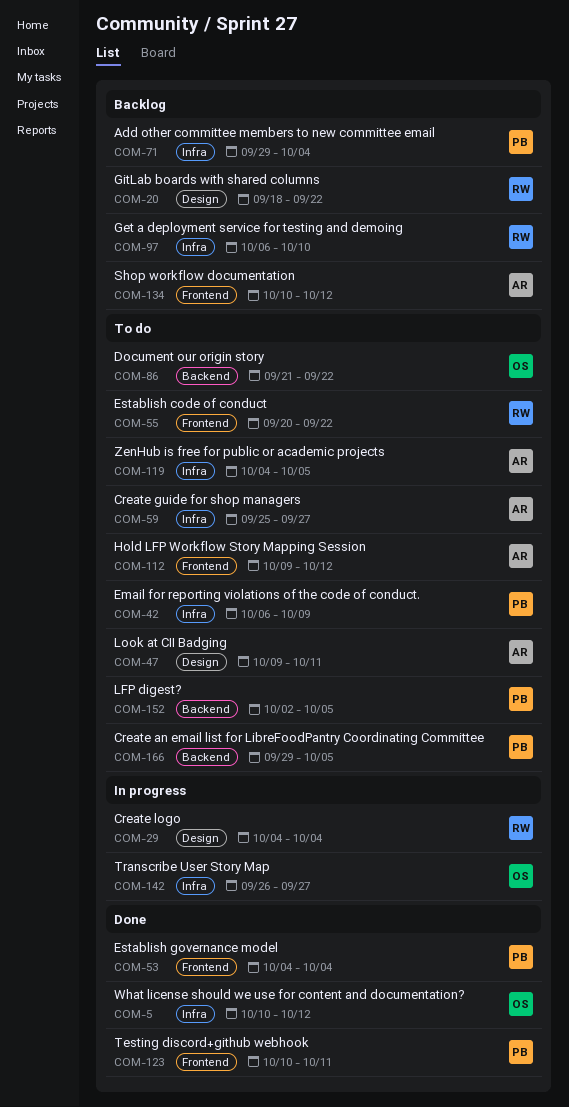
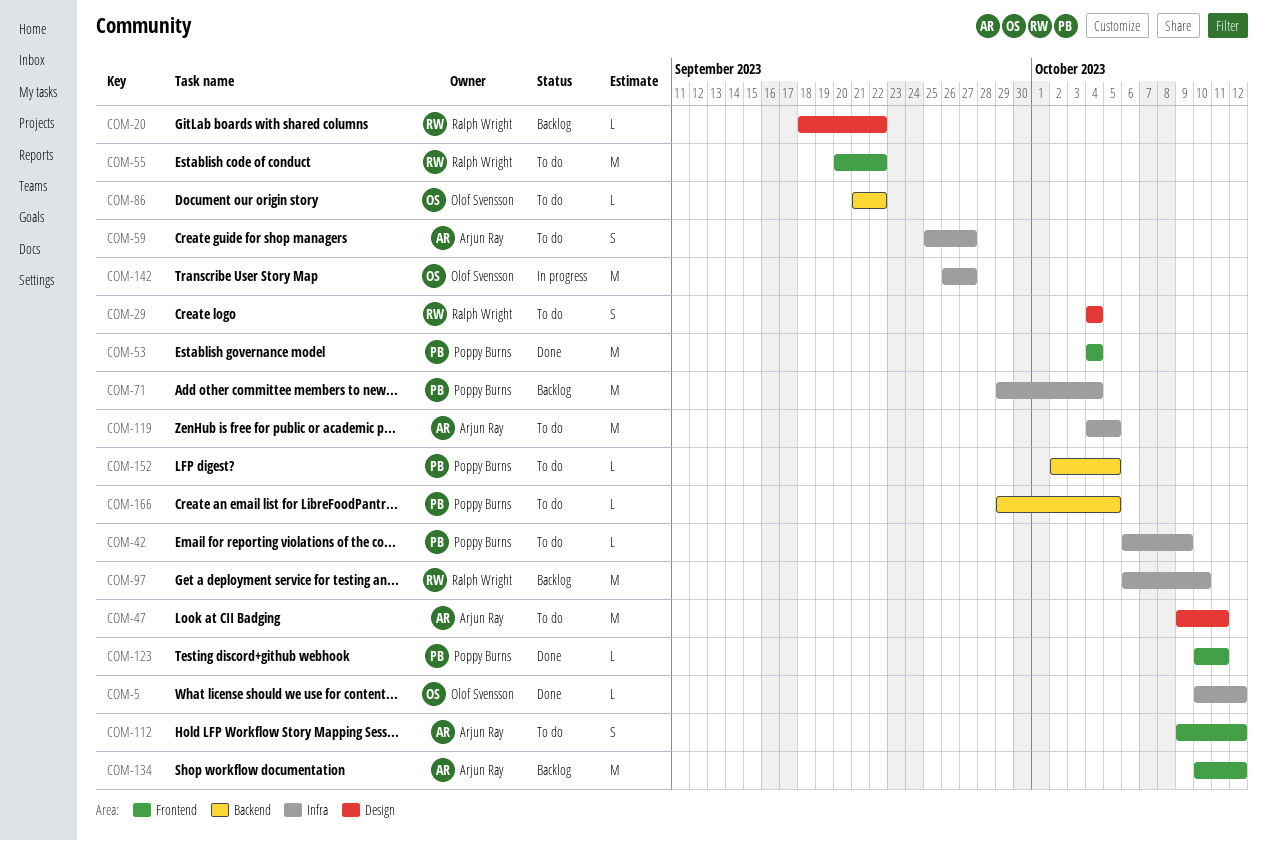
COM-29, status: In progress -> To do

